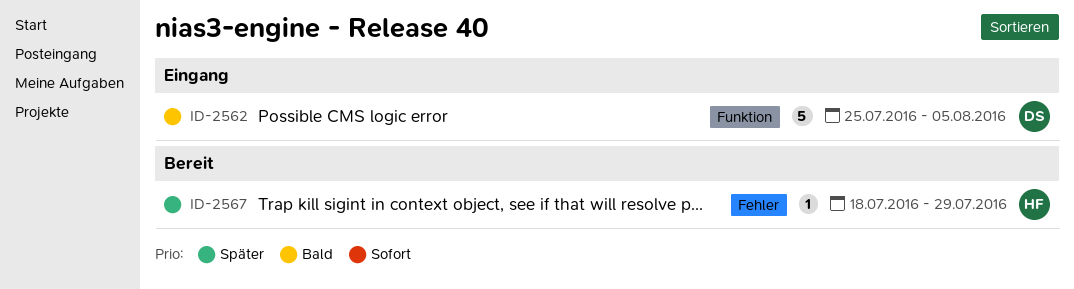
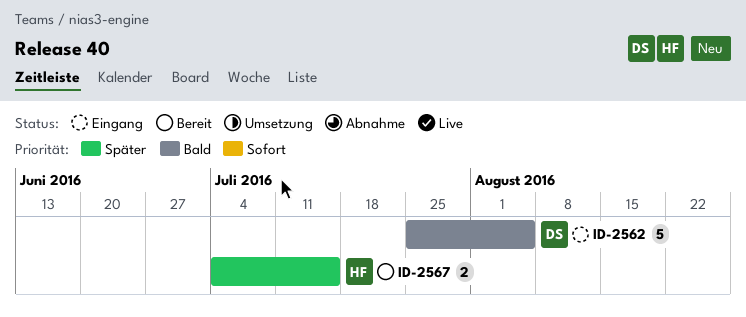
ID-2567, estimate: 1 -> 2
ID-2567, start: Jul 18 -> Jul 4
ID-2567, due: Jul 29 -> Jul 15

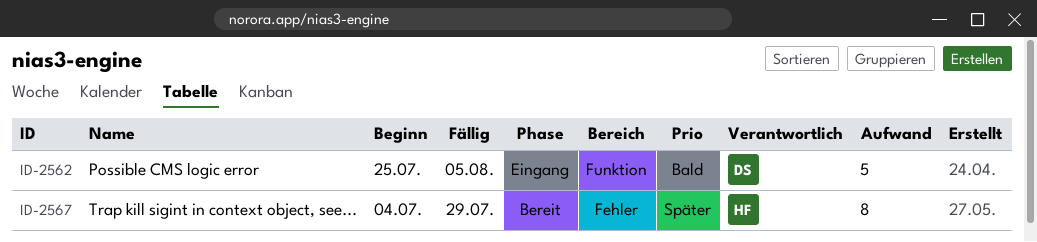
ID-2567, estimate: 2 -> 8
ID-2567, due: Jul 15 -> Jul 29

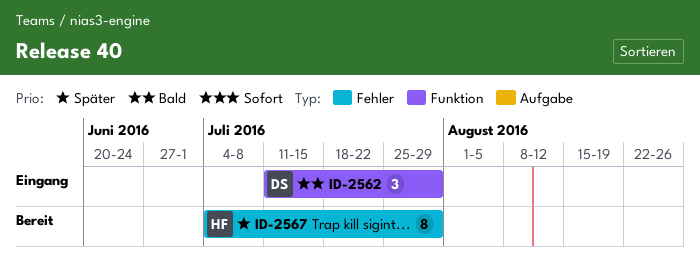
ID-2562, estimate: 5 -> 3
ID-2562, start: Jul 25 -> Jul 11
ID-2562, due: Aug 5 -> Jul 29

